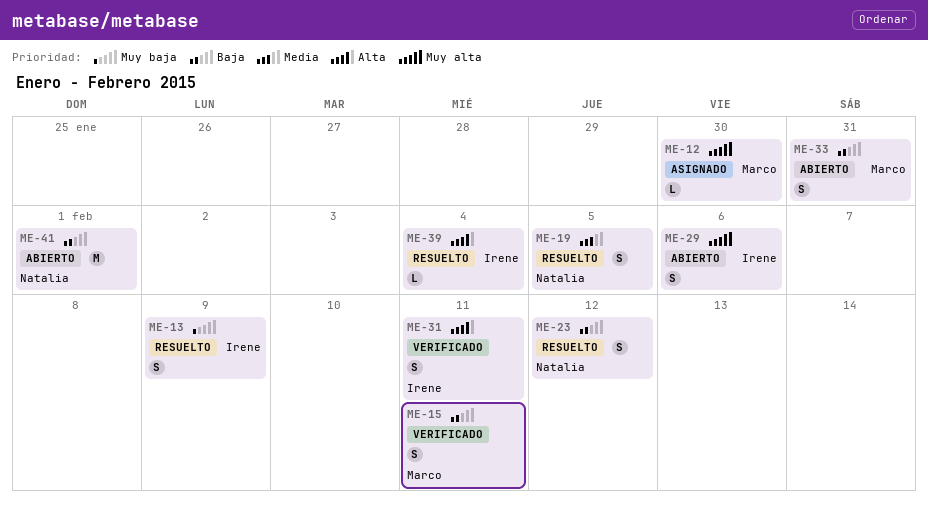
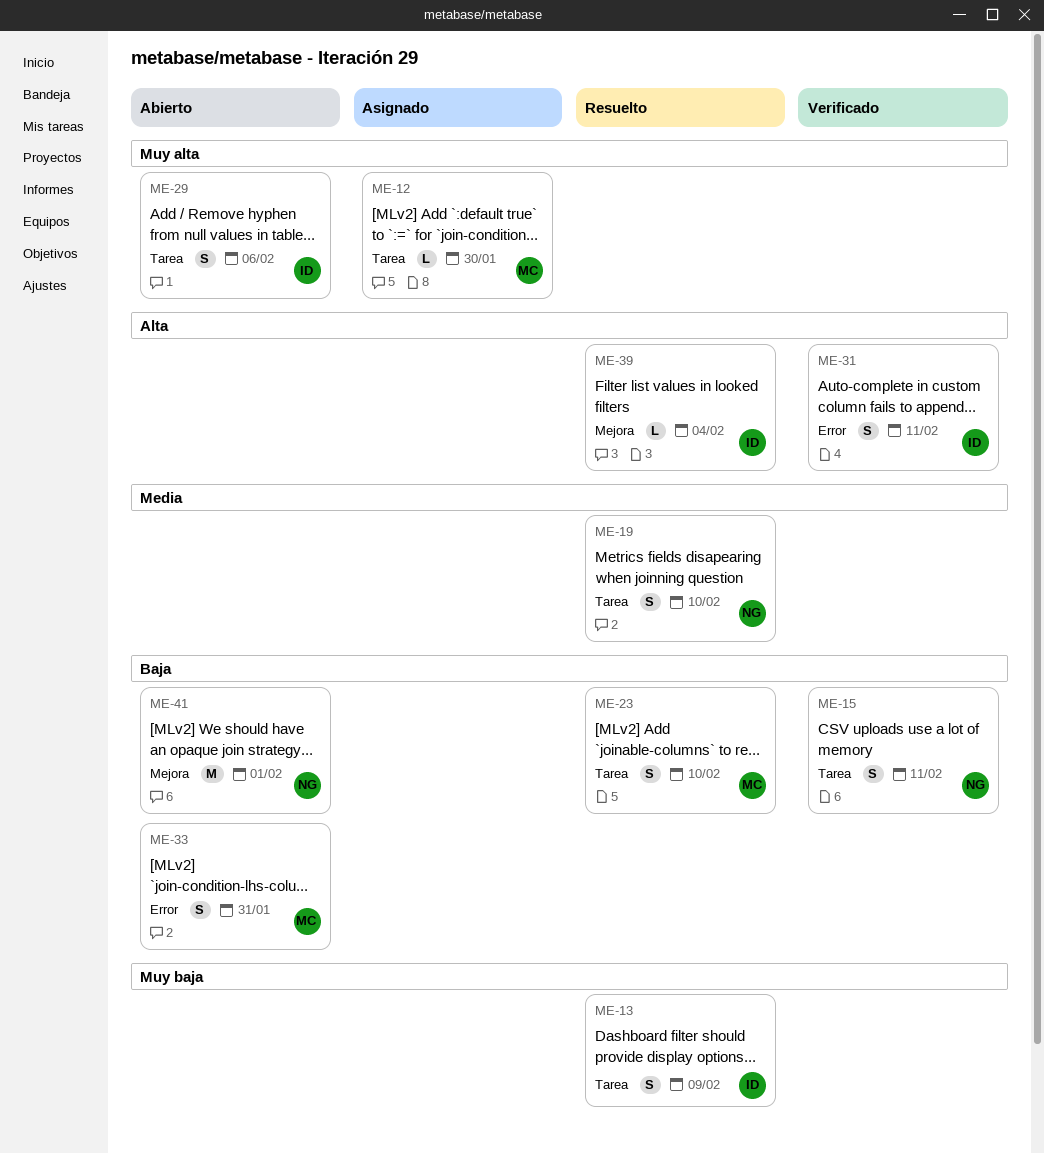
ME-15, owner: Marco -> Natalia
ME-19, due: Feb 5 -> Feb 10
ME-23, owner: Natalia -> Marco
ME-23, due: Feb 12 -> Feb 10

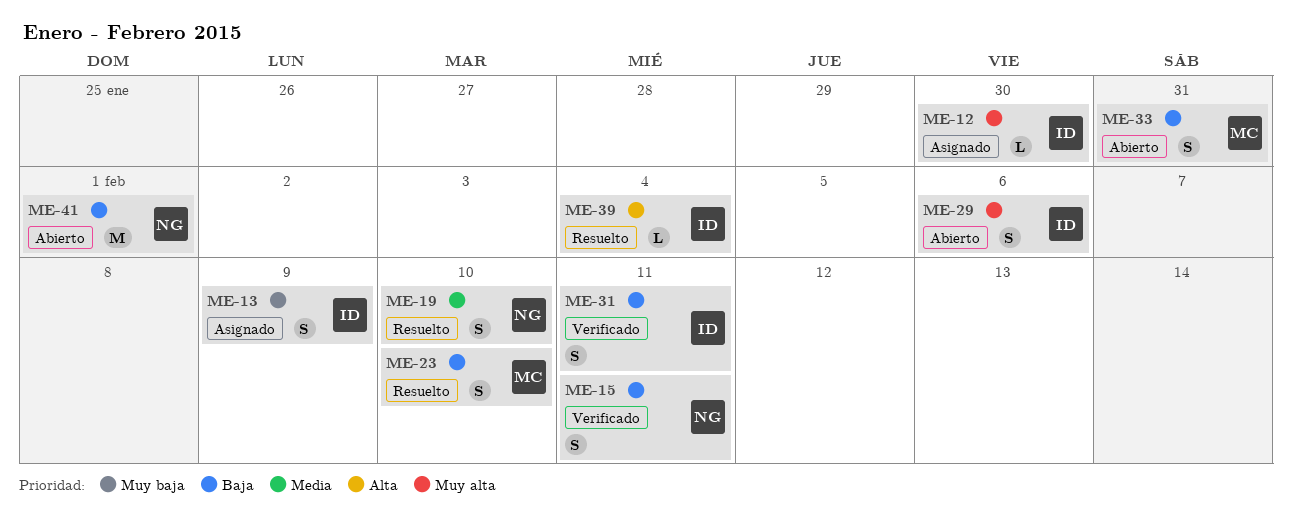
ME-12, owner: MC -> ID
ME-13, status: Resuelto -> Asignado
ME-31, priority: Alta -> Baja

